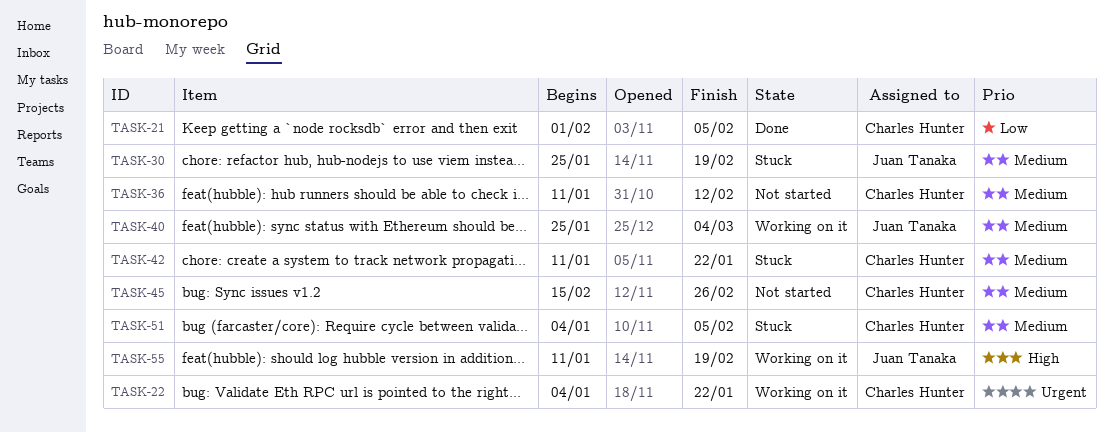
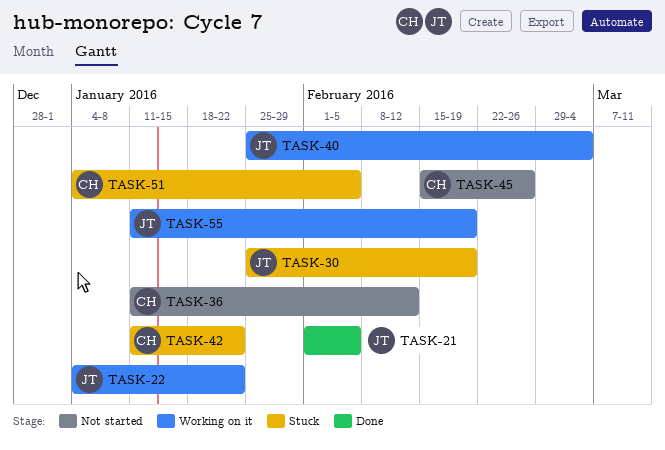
TASK-21, owner: Charles Hunter -> Juan Tanaka
TASK-22, owner: Charles Hunter -> Juan Tanaka

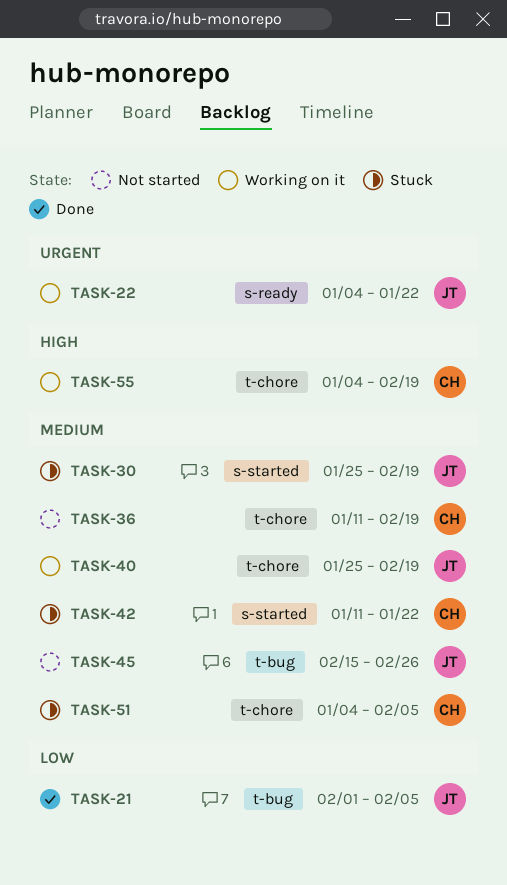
TASK-36, due: Feb 12 -> Feb 19
TASK-40, due: Mar 4 -> Feb 19
TASK-45, owner: CH -> JT
TASK-55, owner: JT -> CH
TASK-55, start: Jan 11 -> Jan 4

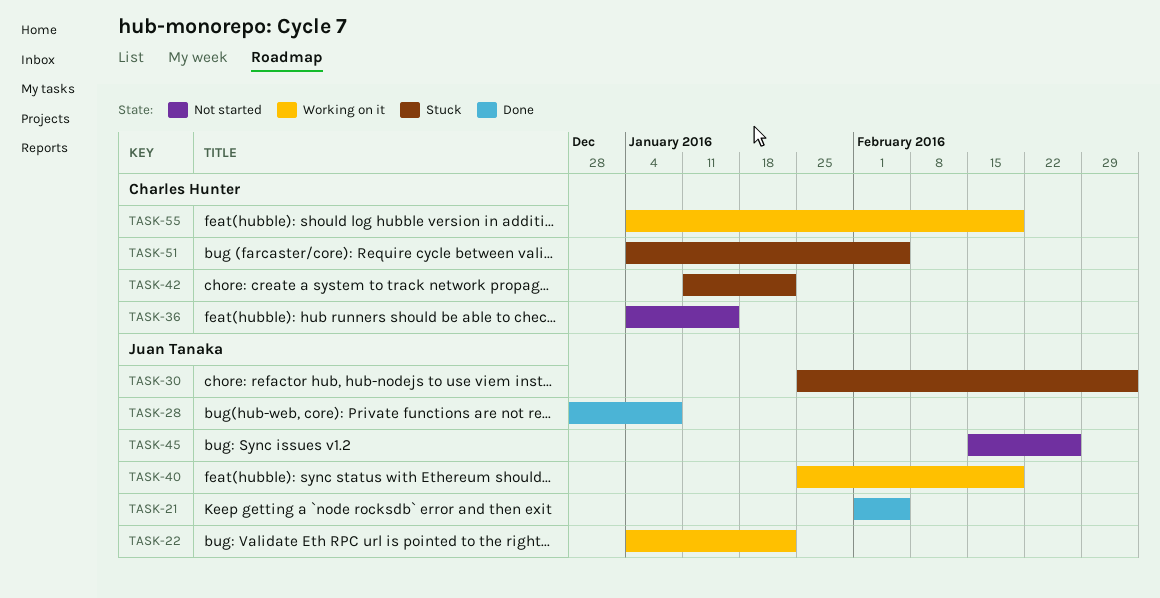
TASK-28: none -> present
TASK-30, due: Feb 19 -> Mar 4
TASK-36, start: Jan 11 -> Jan 4
TASK-36, due: Feb 19 -> Jan 15

